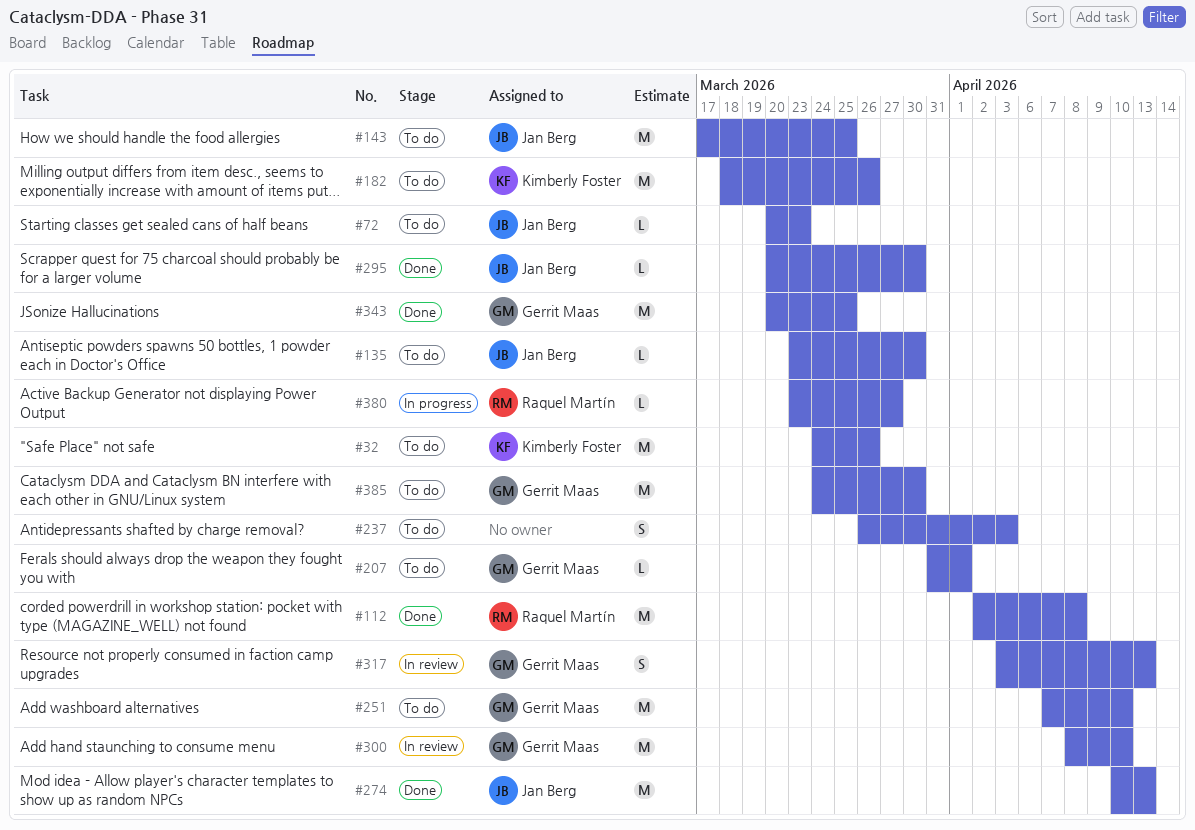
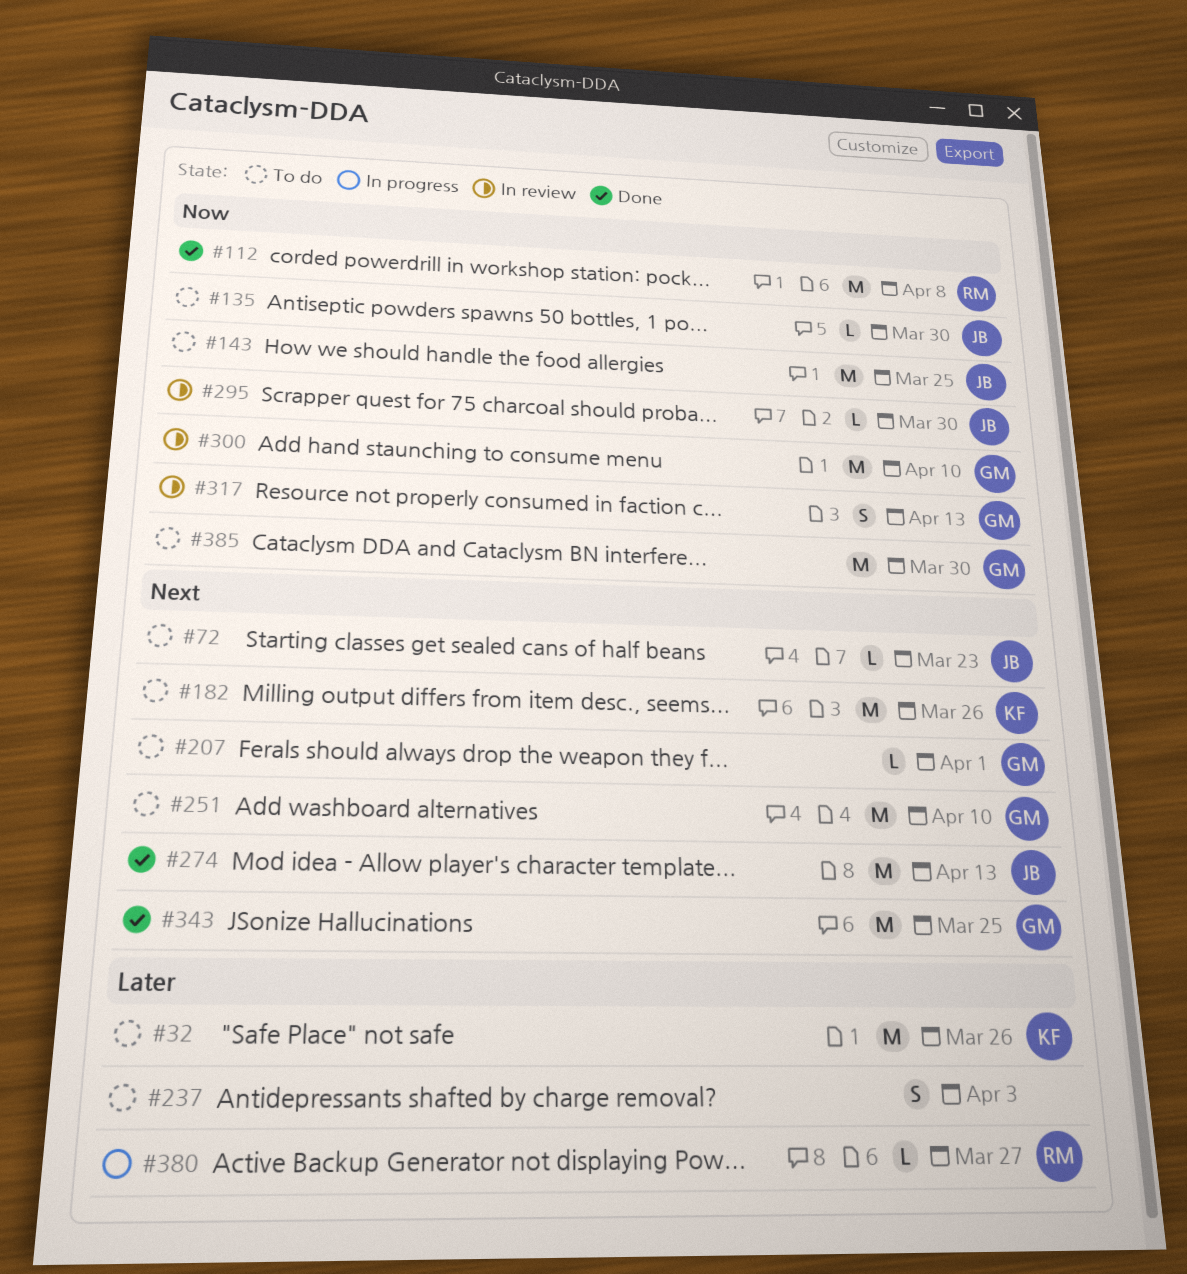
#295, status: Done -> In review

